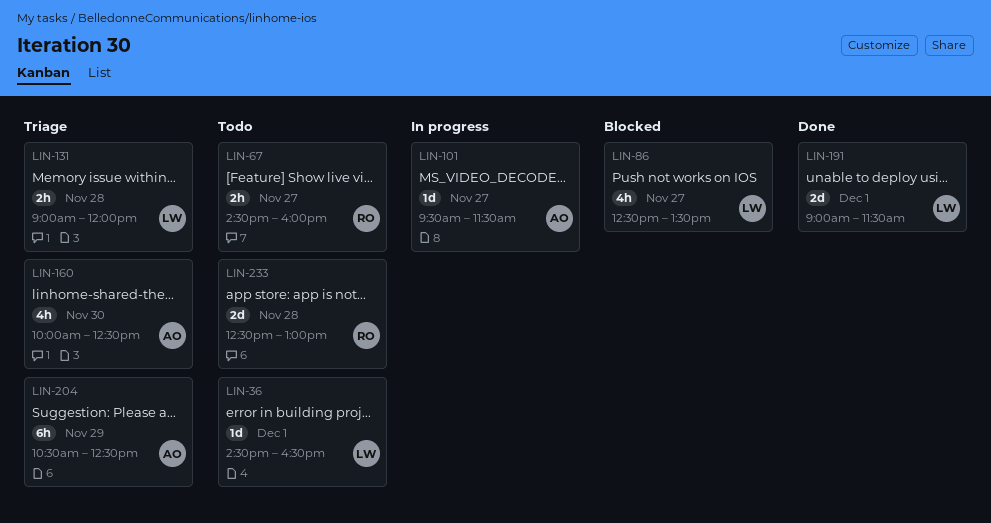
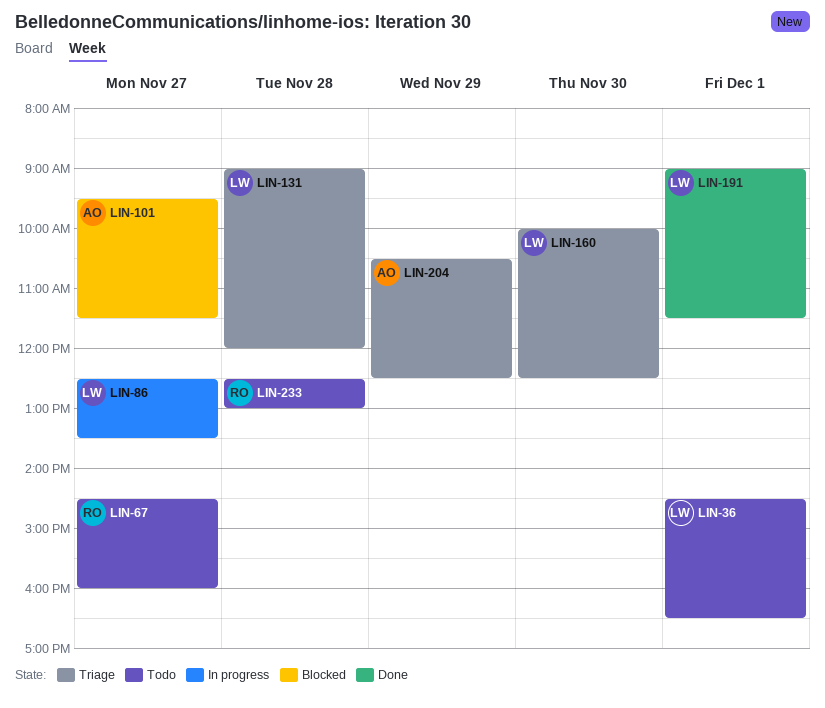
LIN-86, status: Blocked -> In progress
LIN-101, status: In progress -> Blocked
LIN-160, owner: AO -> LW

